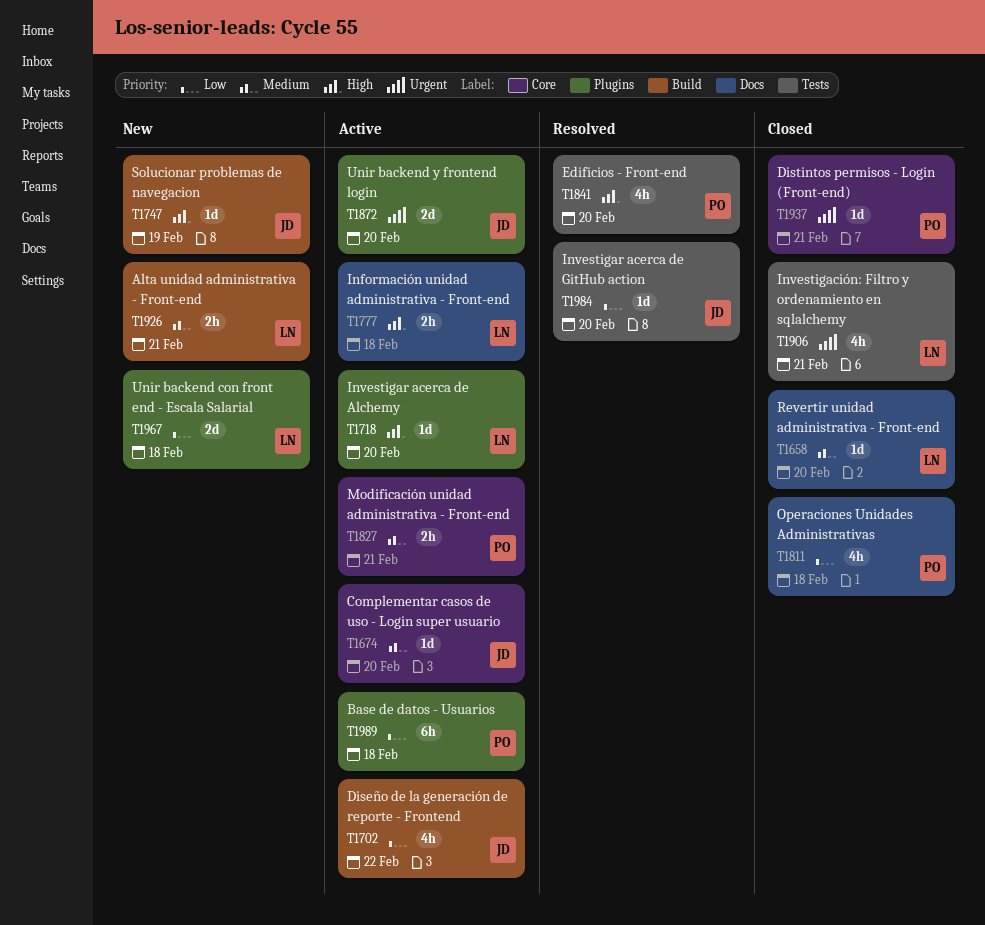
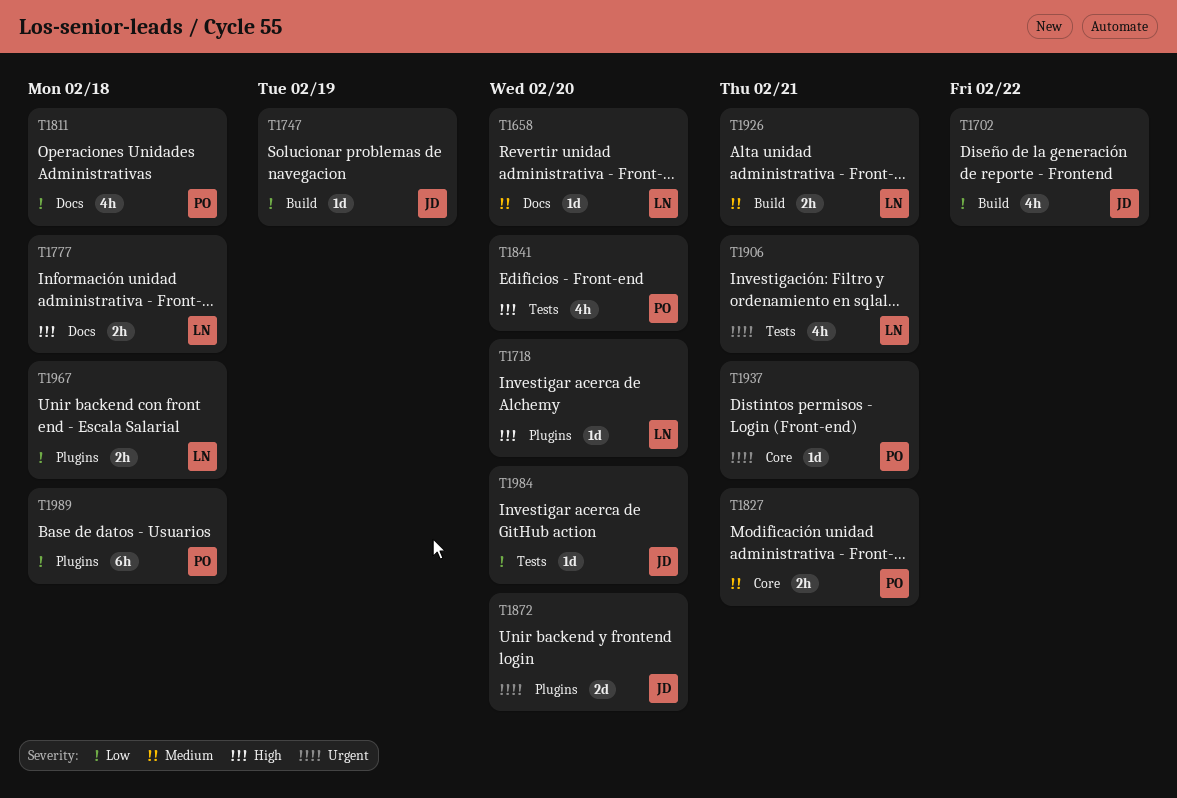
T1674: present -> none
T1747, priority: High -> Low
T1967, estimate: 2d -> 2h

